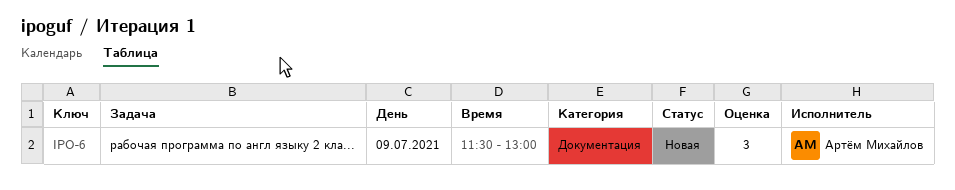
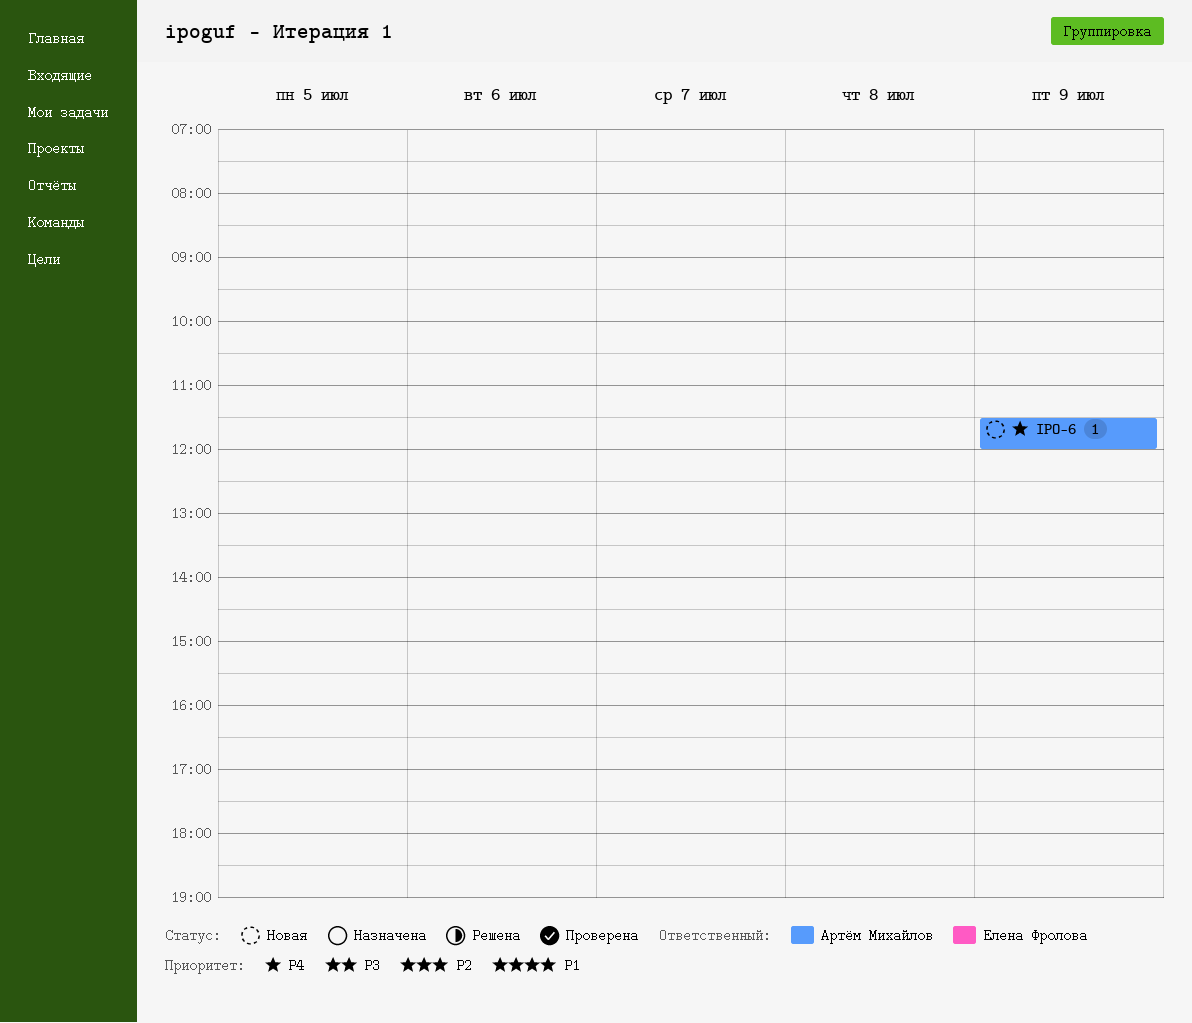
IPO-6, estimate: 3 -> 1
IPO-6, ends: 13:00 -> 12:00

